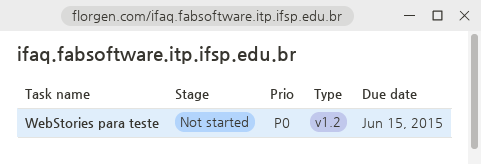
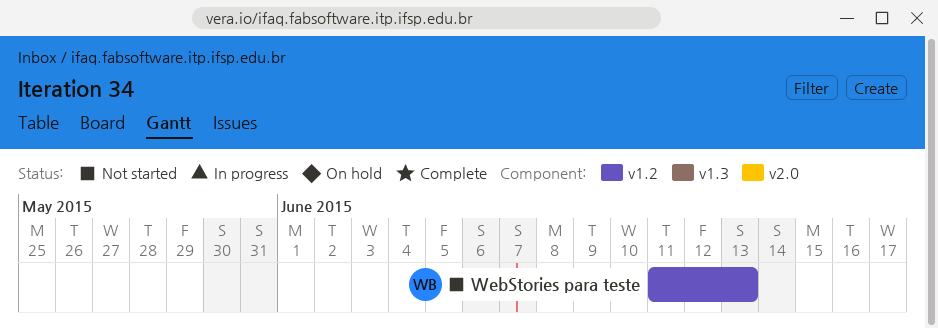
WebStories para teste, due: Jun 15 -> Jun 13

